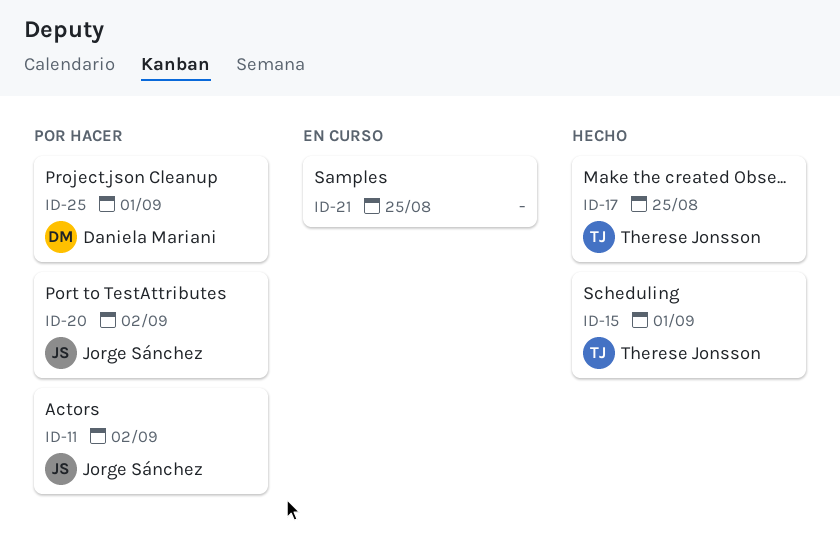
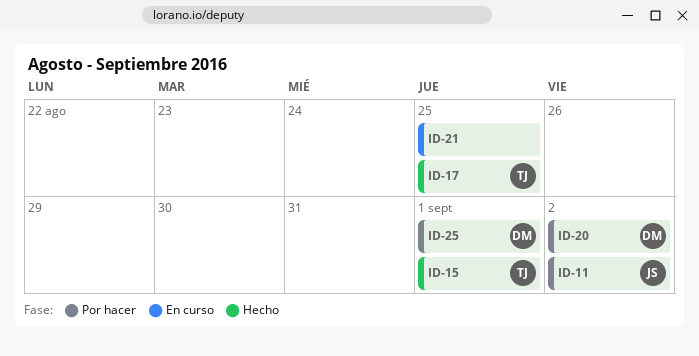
ID-20, owner: Jorge Sánchez -> Daniela Mariani

